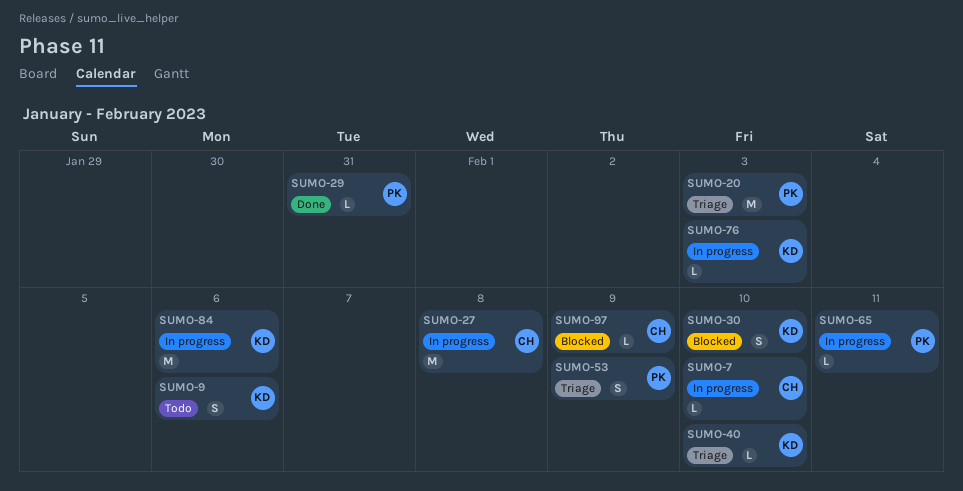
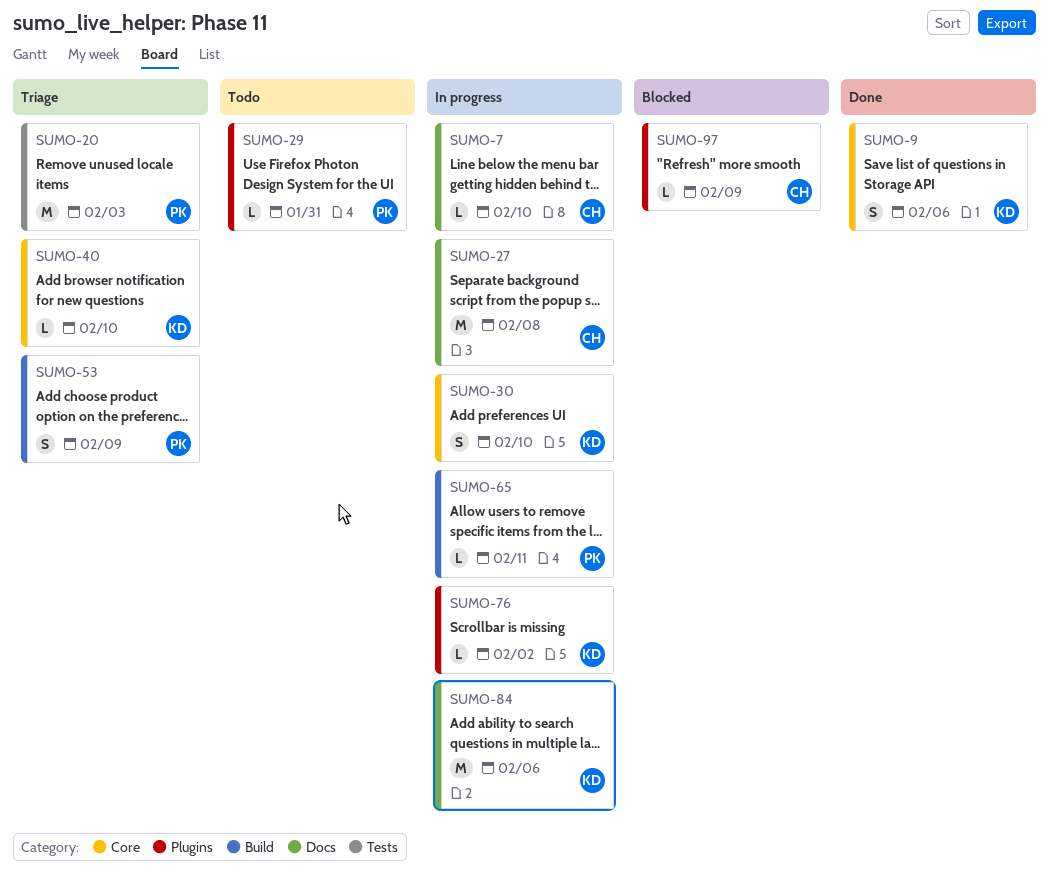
SUMO-9, status: Todo -> Done
SUMO-29, status: Done -> Todo
SUMO-30, status: Blocked -> In progress
SUMO-76, due: Feb 3 -> Feb 2

